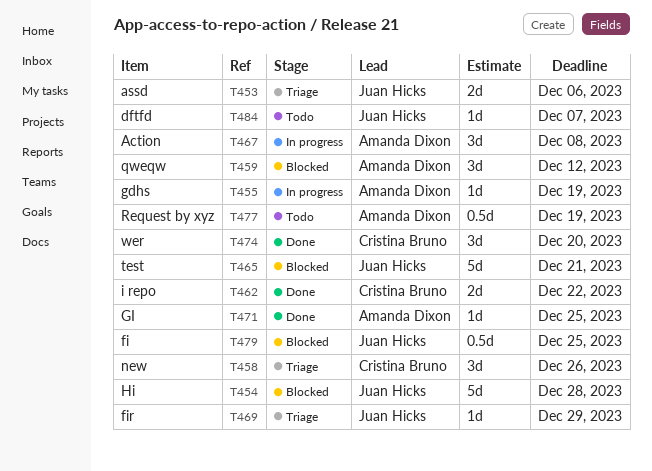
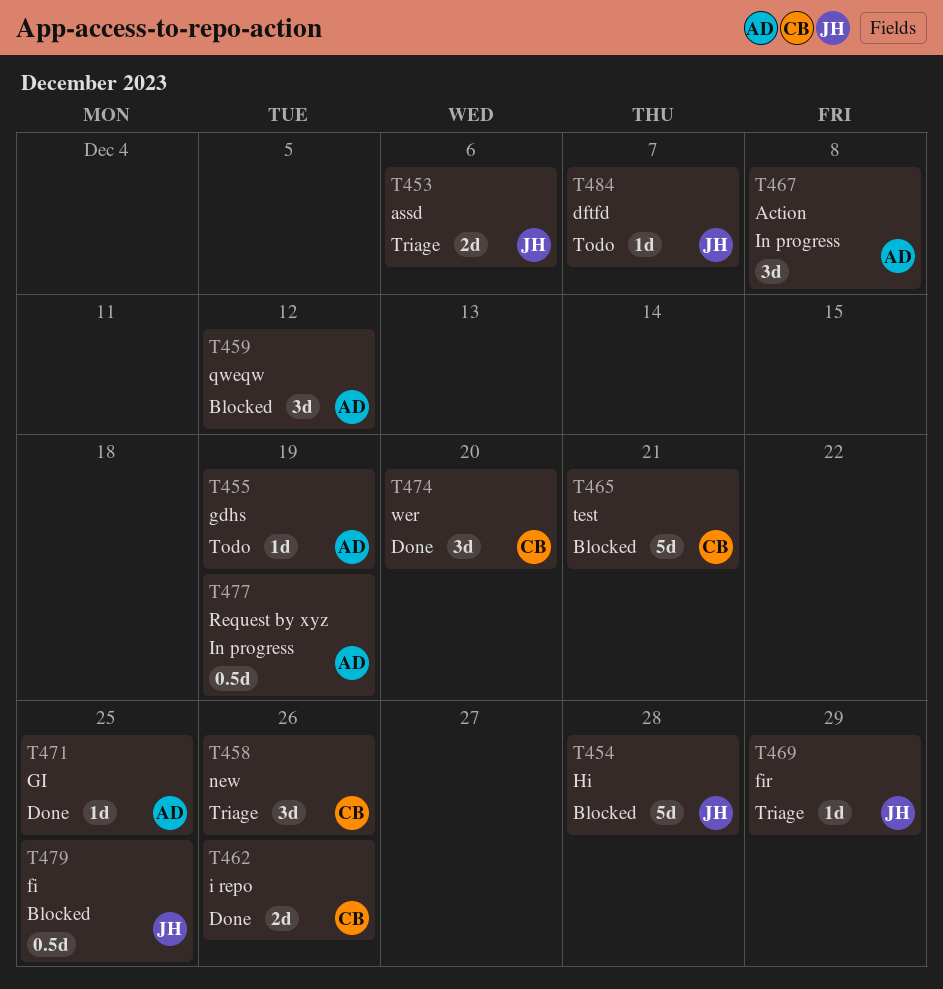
T455, status: In progress -> Todo
T462, due: Dec 22 -> Dec 26
T465, owner: Juan Hicks -> Cristina Bruno
T477, status: Todo -> In progress

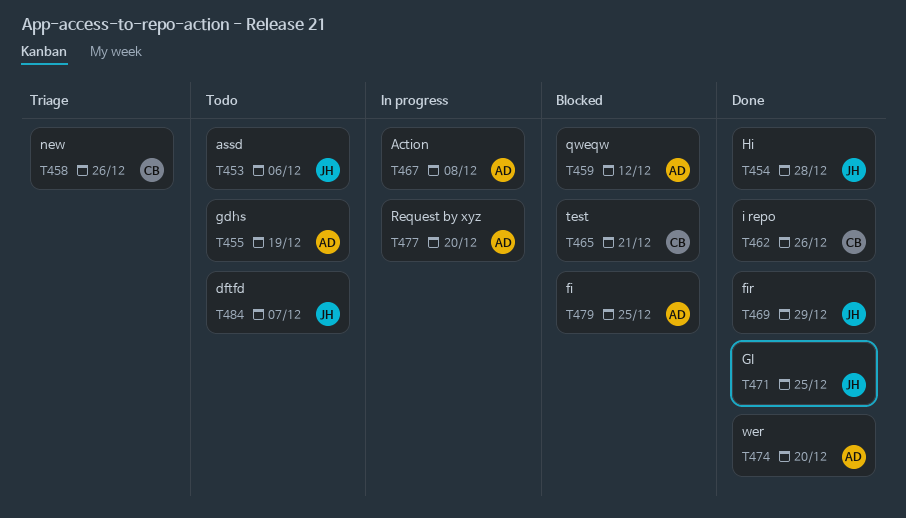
T453, status: Triage -> Todo
T454, status: Blocked -> Done
T469, status: Triage -> Done
T471, owner: AD -> JH
T474, owner: CB -> AD
T477, due: Dec 19 -> Dec 20
T479, owner: JH -> AD

